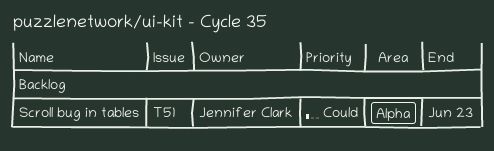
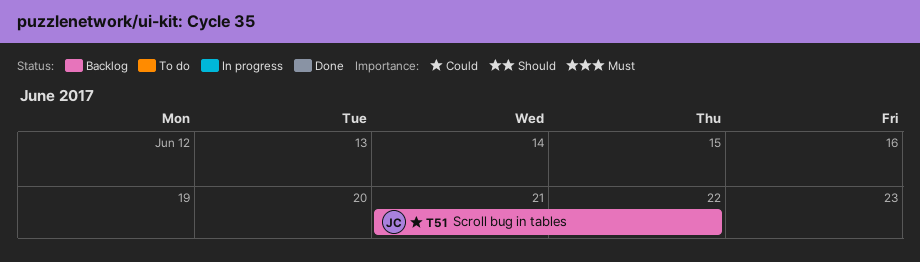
T51, due: Jun 23 -> Jun 22

